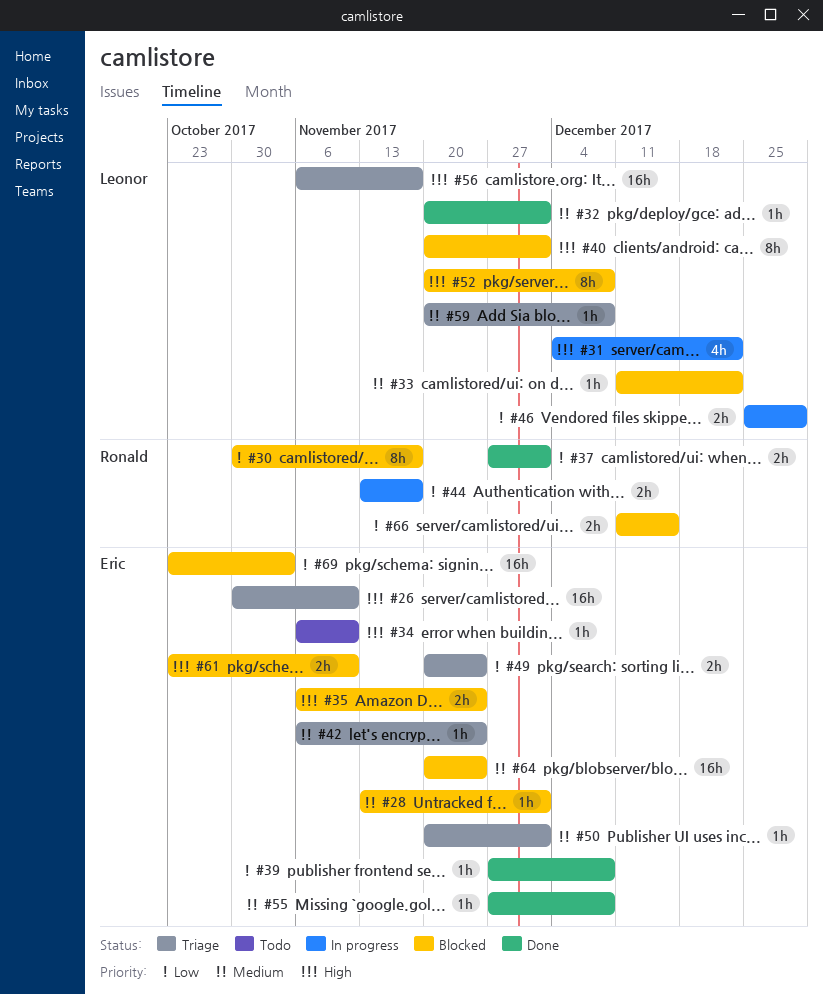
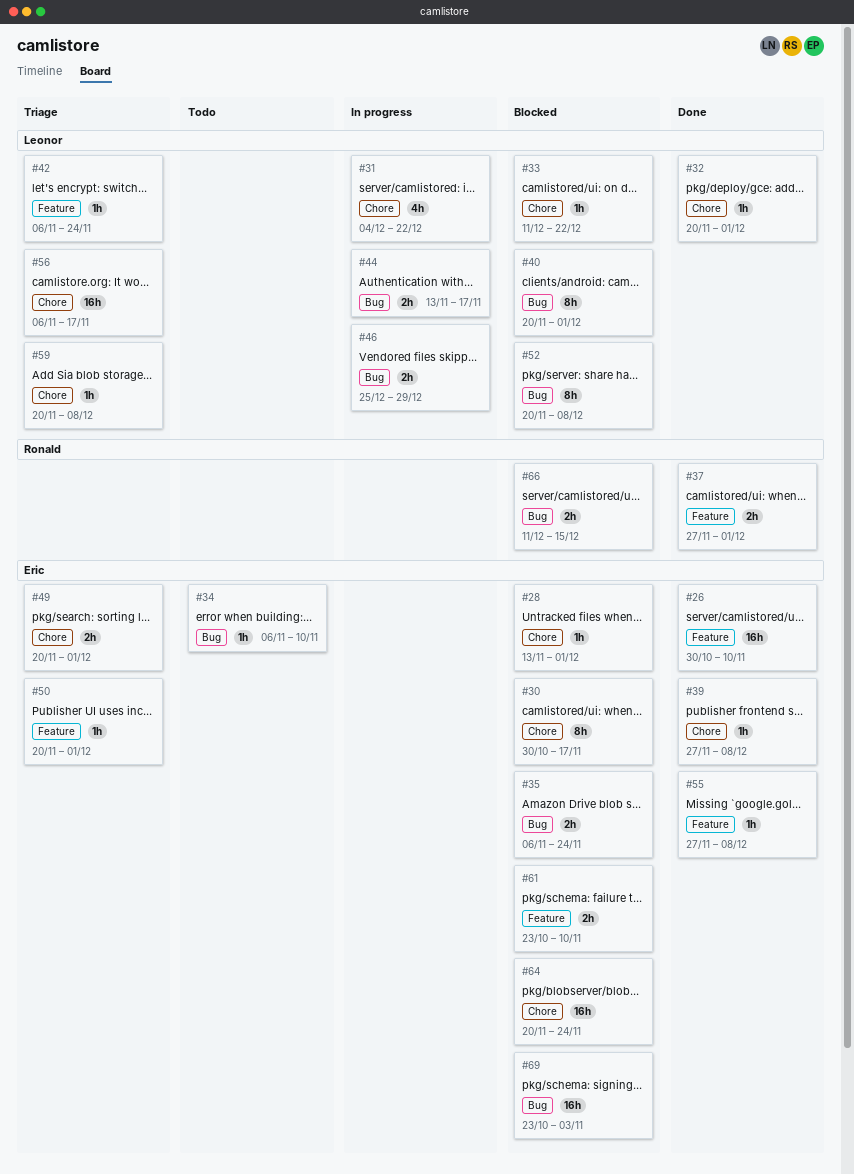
#26, status: Triage -> Done
#30, owner: Ronald -> Eric
#42, owner: Eric -> Leonor
#44, owner: Ronald -> Leonor
#49, due: Nov 24 -> Dec 1

